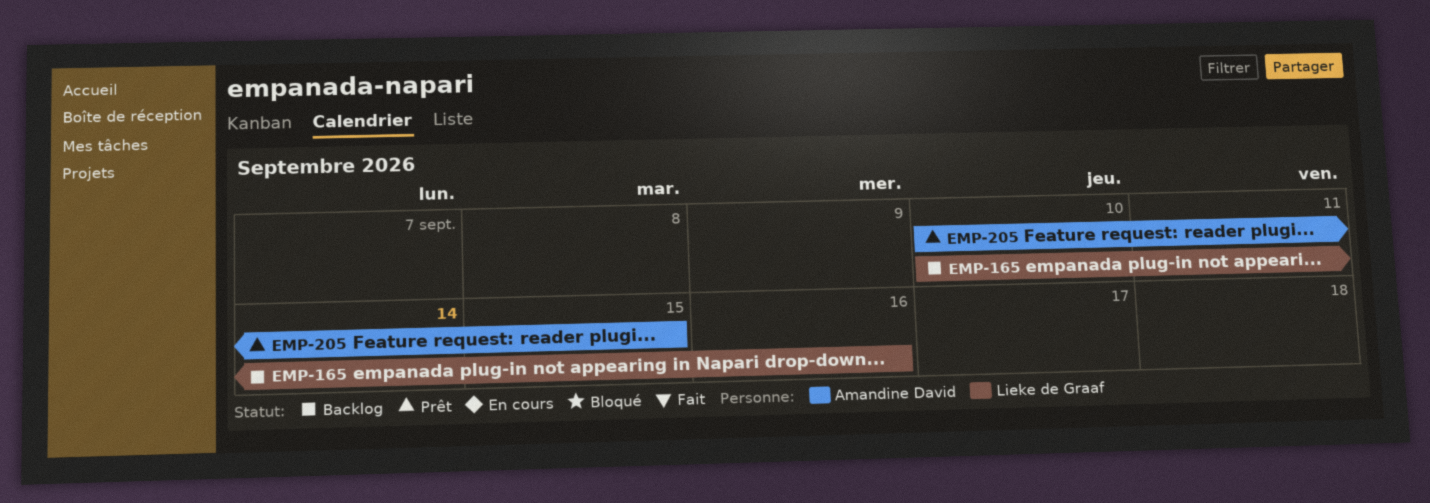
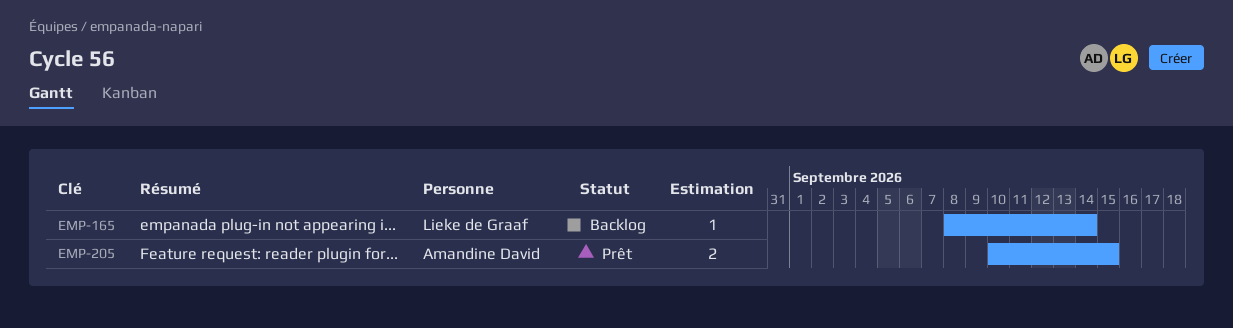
EMP-165, start: Sep 10 -> Sep 8
EMP-165, due: Sep 16 -> Sep 14

